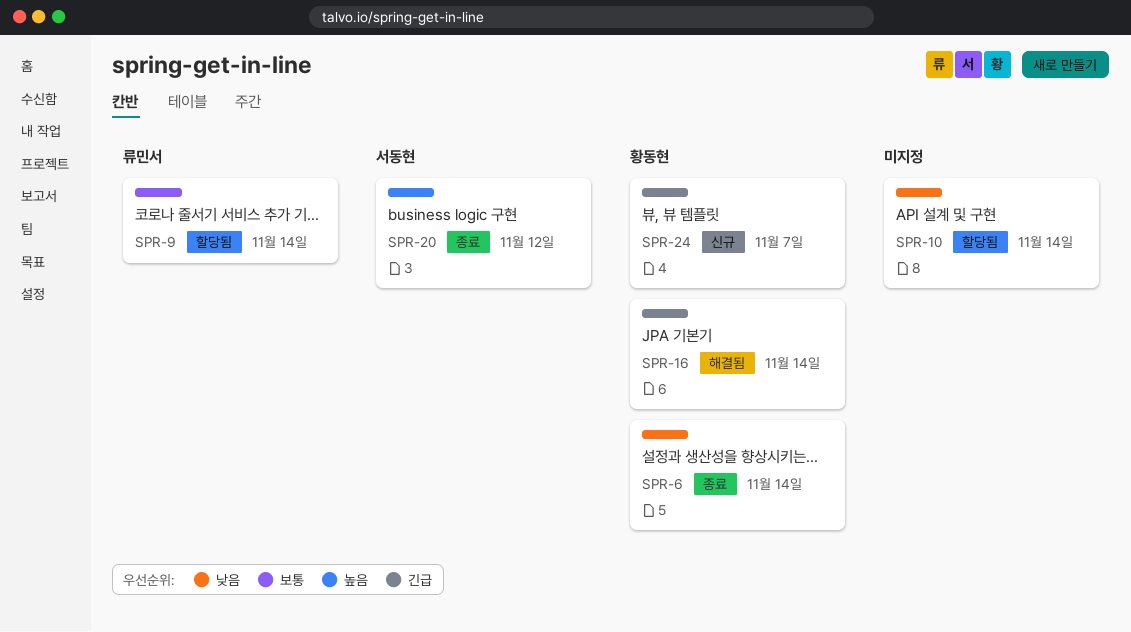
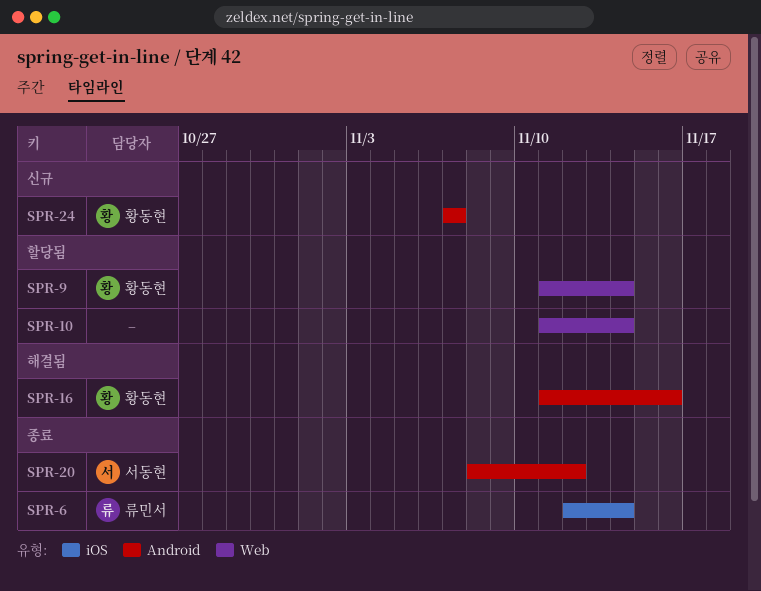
SPR-6, owner: 황동현 -> 류민서
SPR-9, owner: 류민서 -> 황동현
SPR-16, due: Nov 14 -> Nov 16

